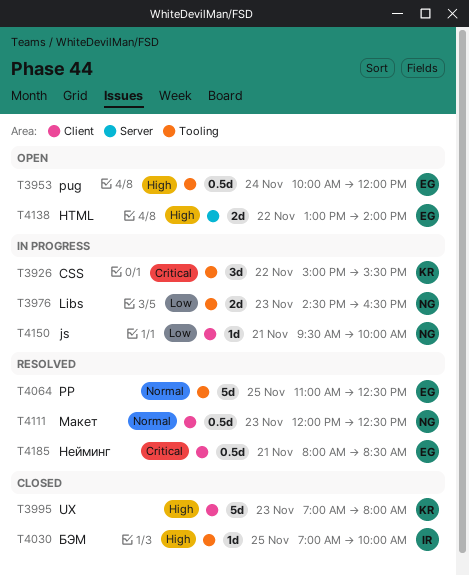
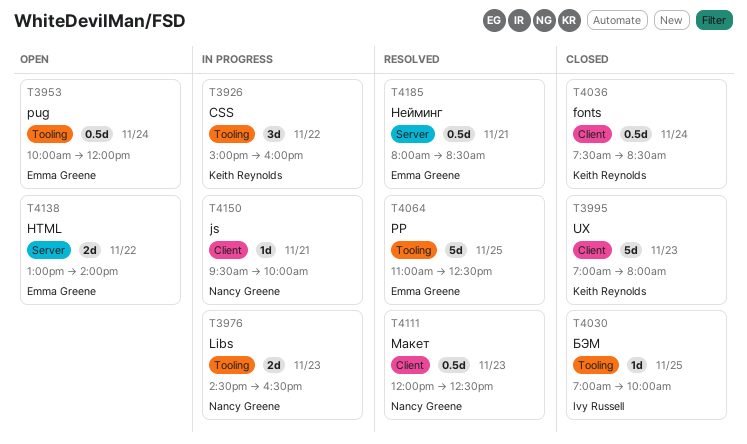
T3926, ends: 15:30 -> 16:00
T4036: none -> present
T4185, label: Client -> Server

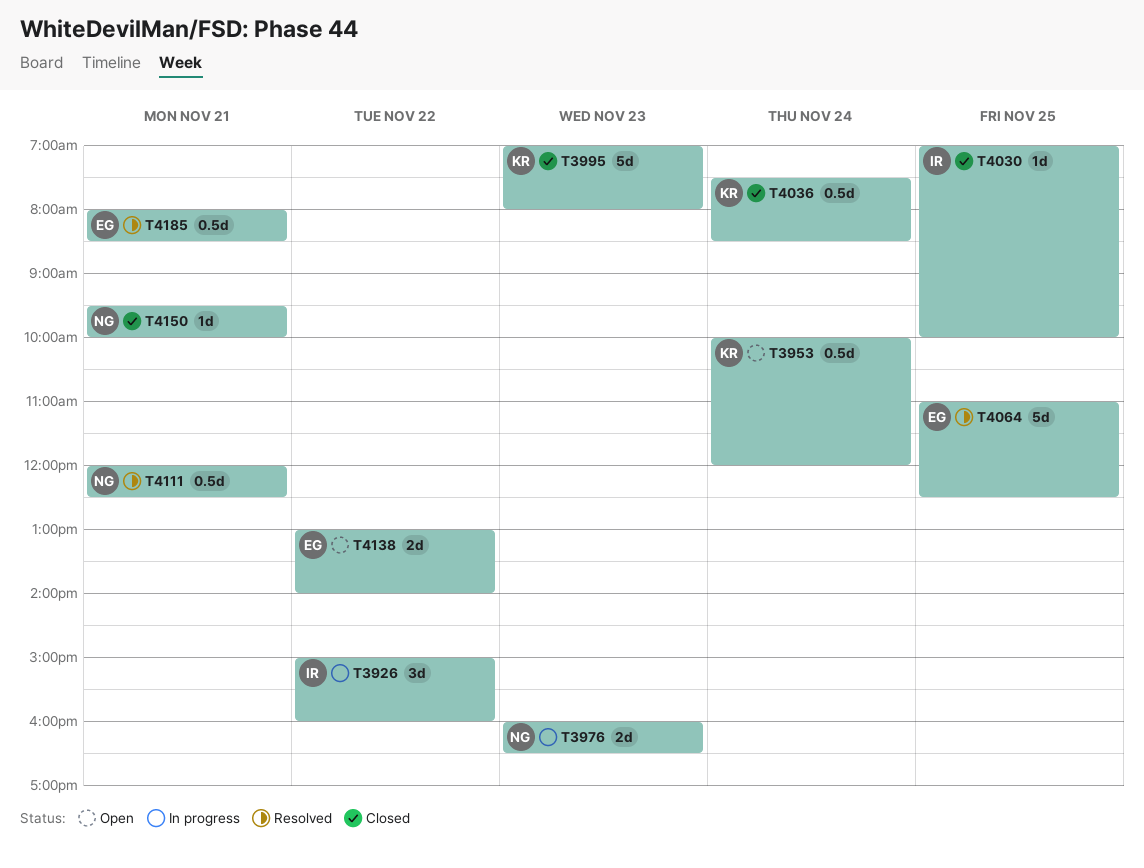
T3926, owner: Keith Reynolds -> Ivy Russell
T3953, owner: Emma Greene -> Keith Reynolds
T3976, begins: 14:30 -> 16:00
T4111, day: Nov 23 -> Nov 21
T4150, status: In progress -> Closed

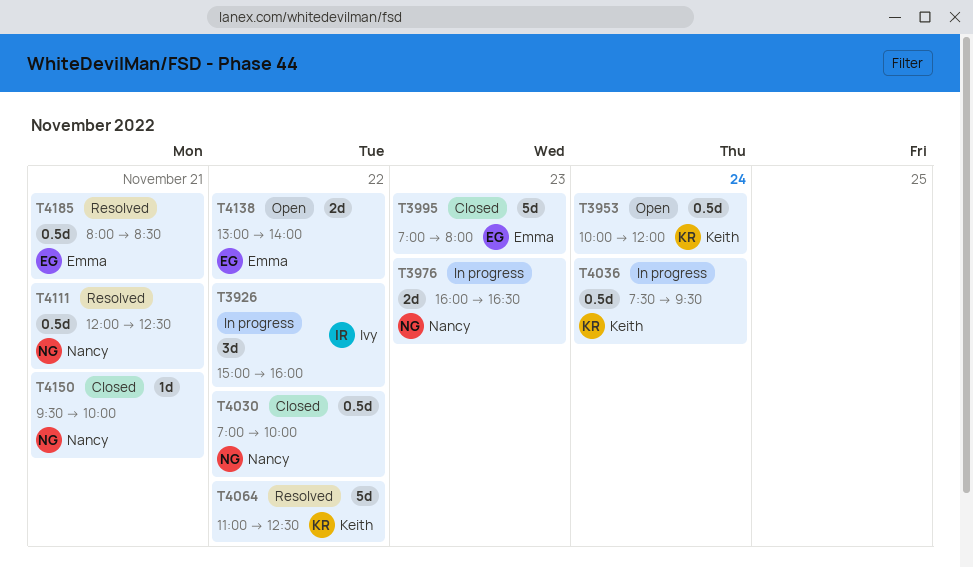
T3995, owner: Keith -> Emma
T4030, owner: Ivy -> Nancy
T4030, estimate: 1d -> 0.5d
T4030, day: Nov 25 -> Nov 22
T4036, status: Closed -> In progress
T4036, ends: 08:30 -> 09:30
T4064, owner: Emma -> Keith
T4064, day: Nov 25 -> Nov 22

